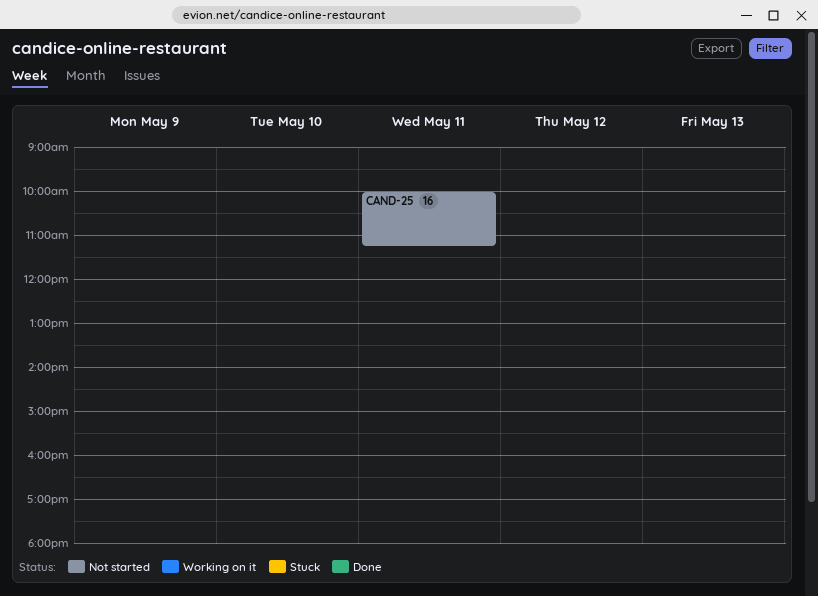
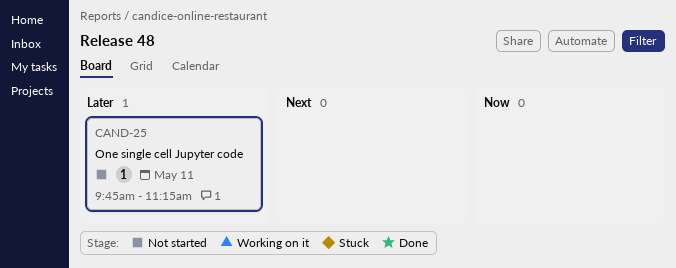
CAND-25, estimate: 16 -> 1
CAND-25, begins: 10:00 -> 09:45

